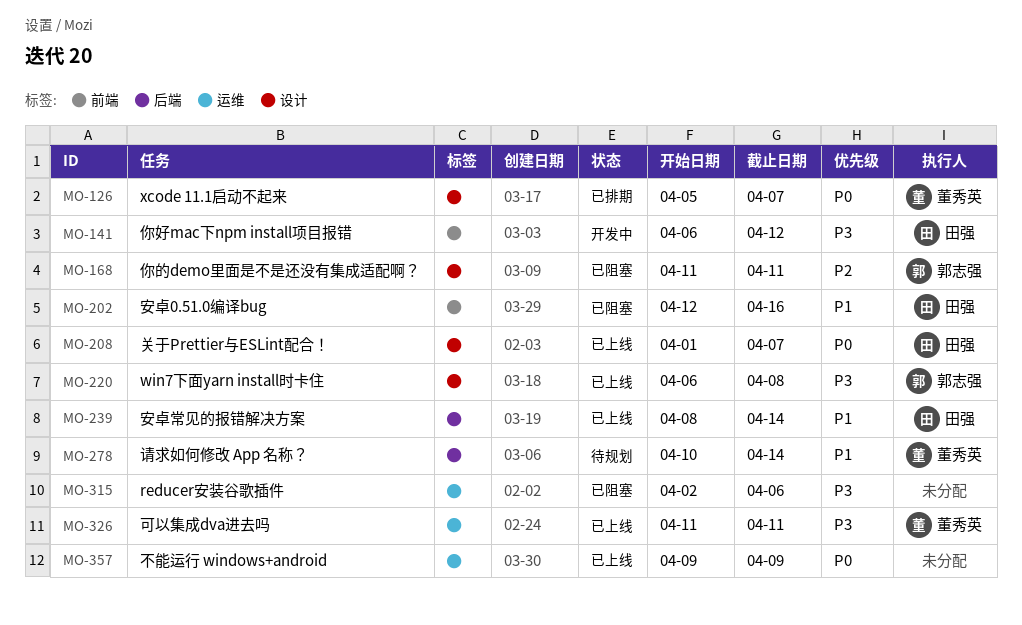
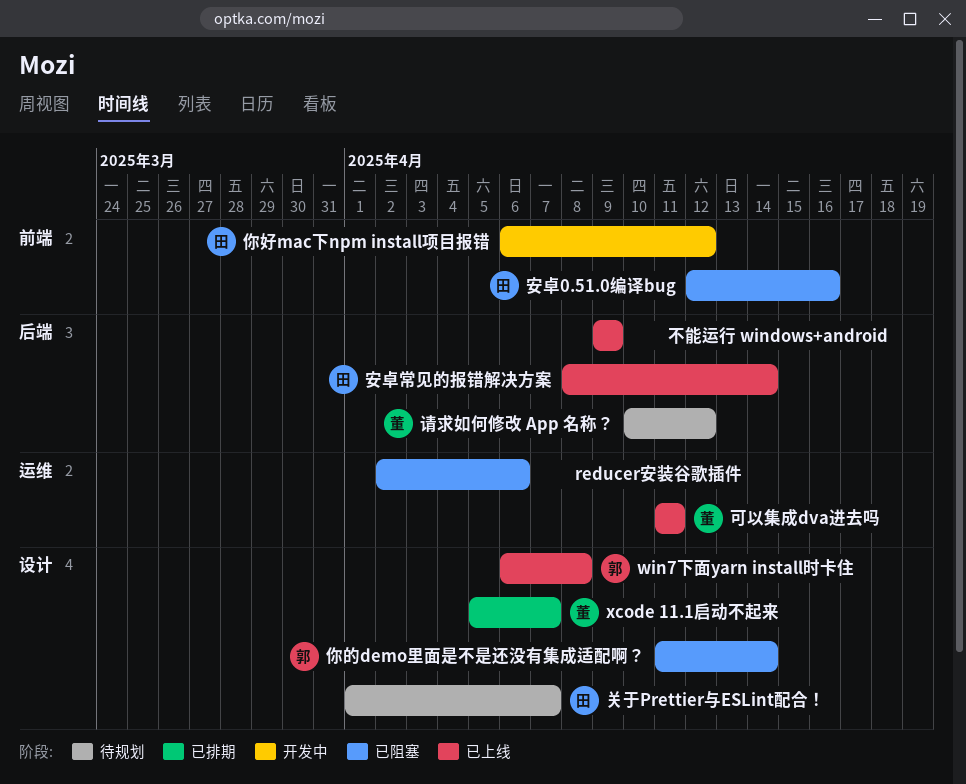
不能运行 windows+android, label: 运维 -> 后端
你的demo里面是不是还没有集成适配啊？, due: Apr 11 -> Apr 14
关于Prettier与ESLint配合！, status: 已上线 -> 待规划
请求如何修改 App 名称？, due: Apr 14 -> Apr 12

